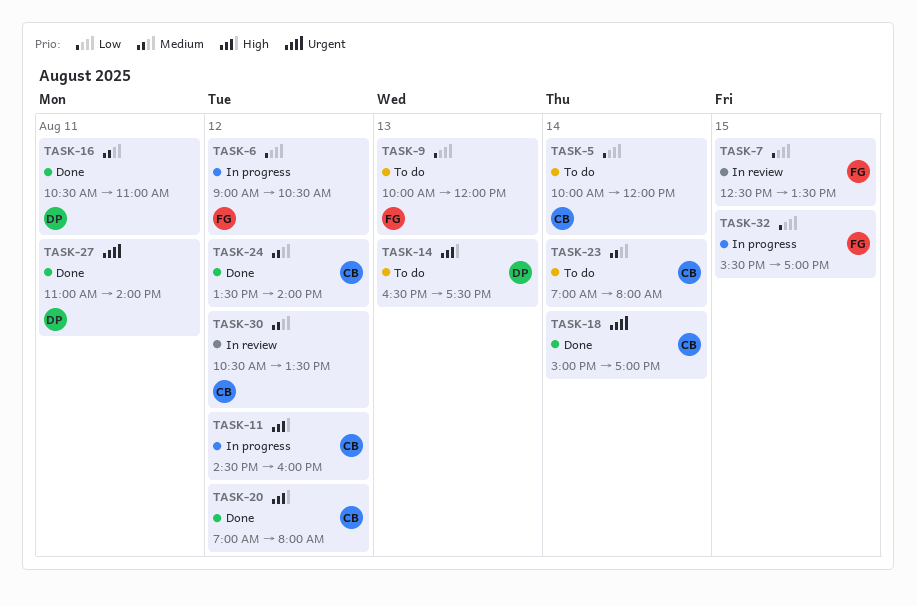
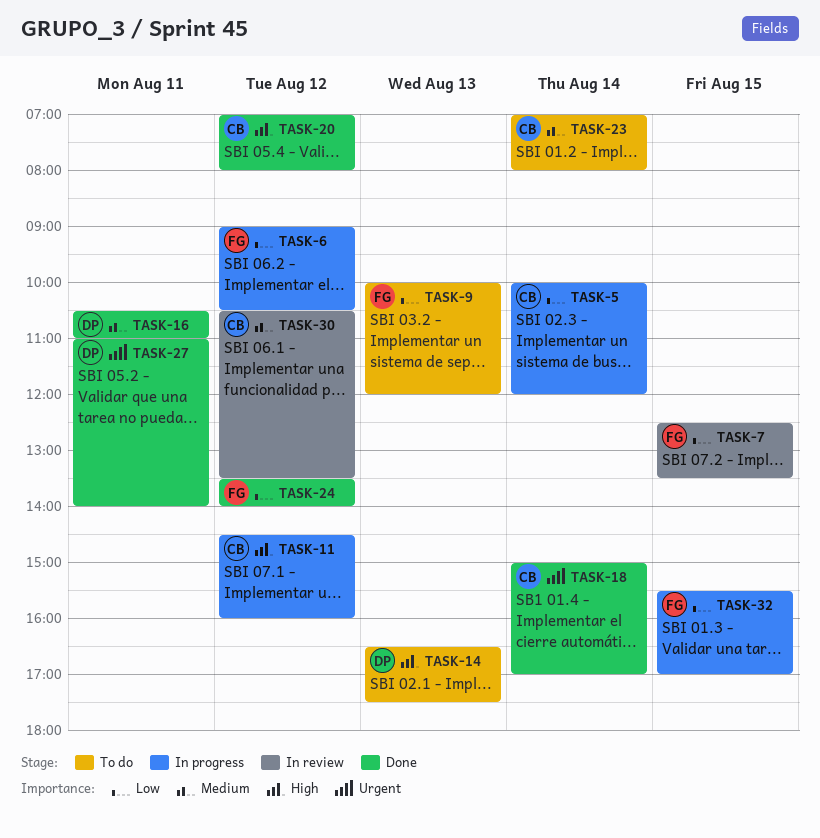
TASK-5, status: To do -> In progress
TASK-24, owner: CB -> FG
TASK-24, priority: Medium -> Low

